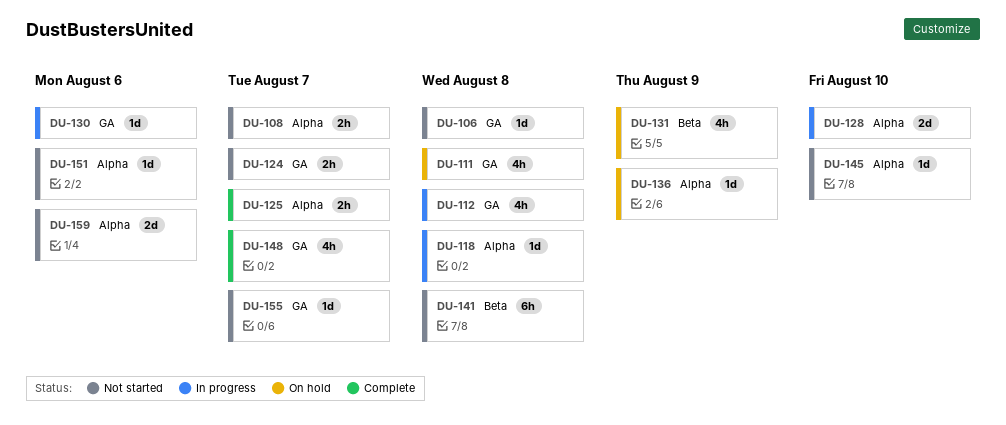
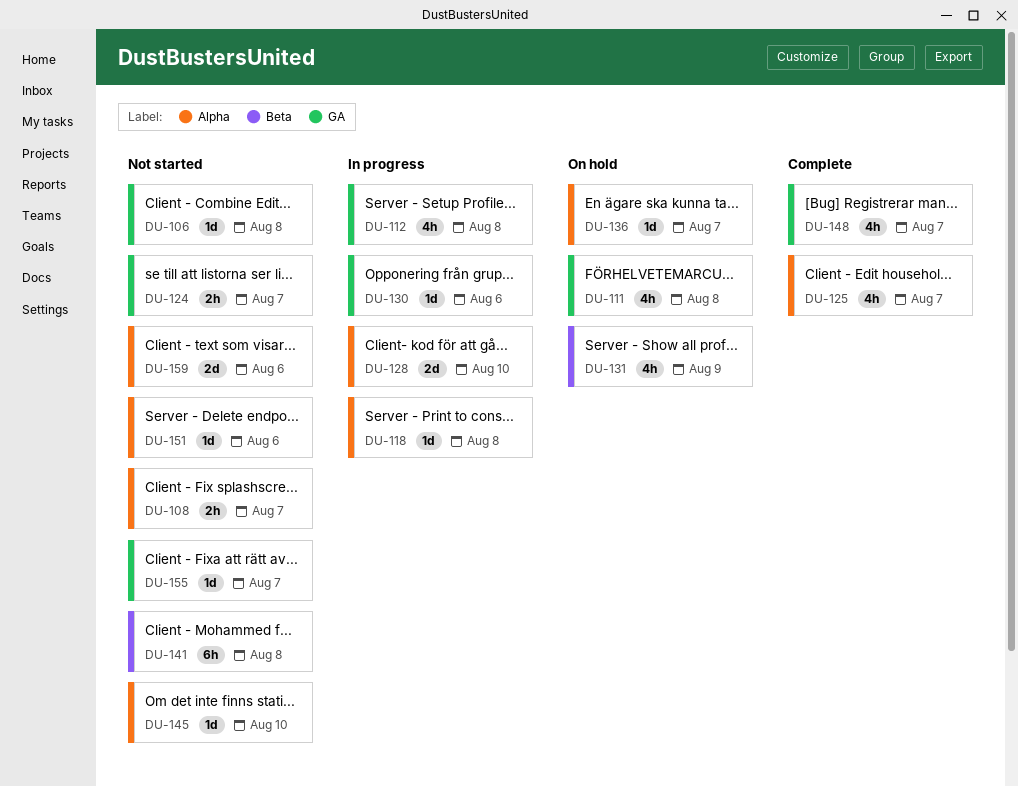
DU-125, estimate: 2h -> 4h
DU-136, due: Aug 9 -> Aug 7

